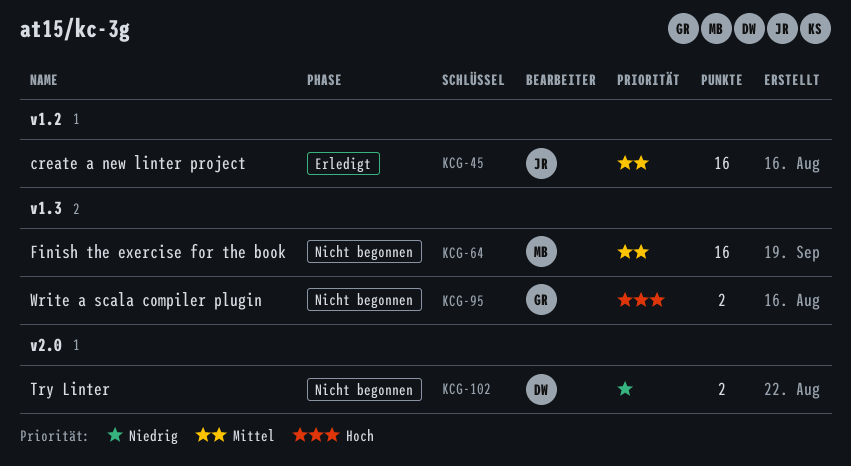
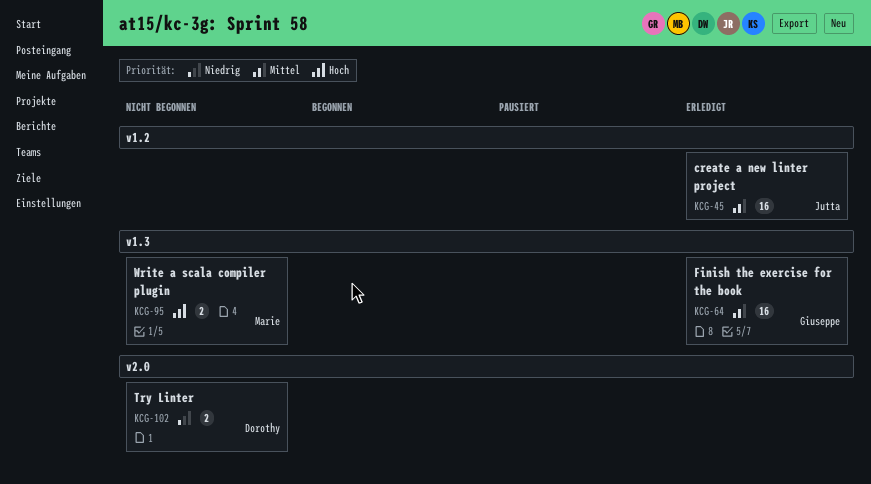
KCG-64, status: Nicht begonnen -> Erledigt
KCG-64, owner: Marie -> Giuseppe
KCG-95, owner: Giuseppe -> Marie

